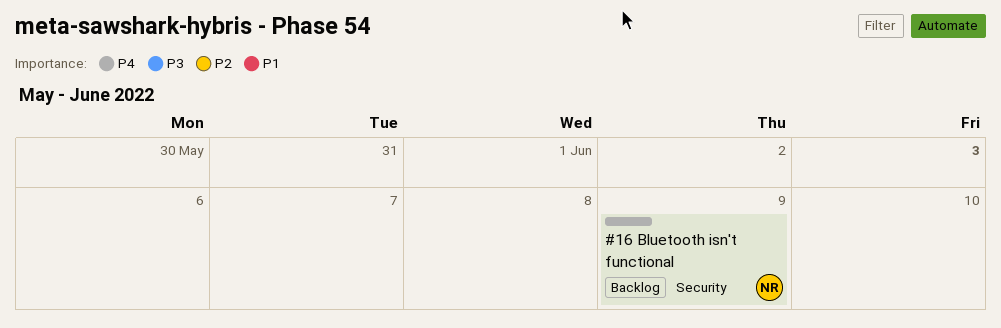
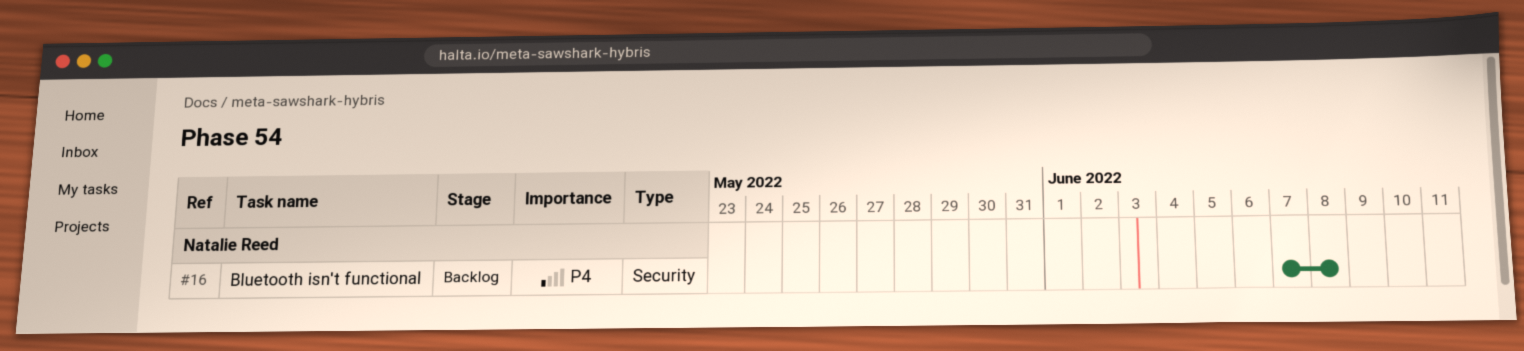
#16, due: Jun 9 -> Jun 8

